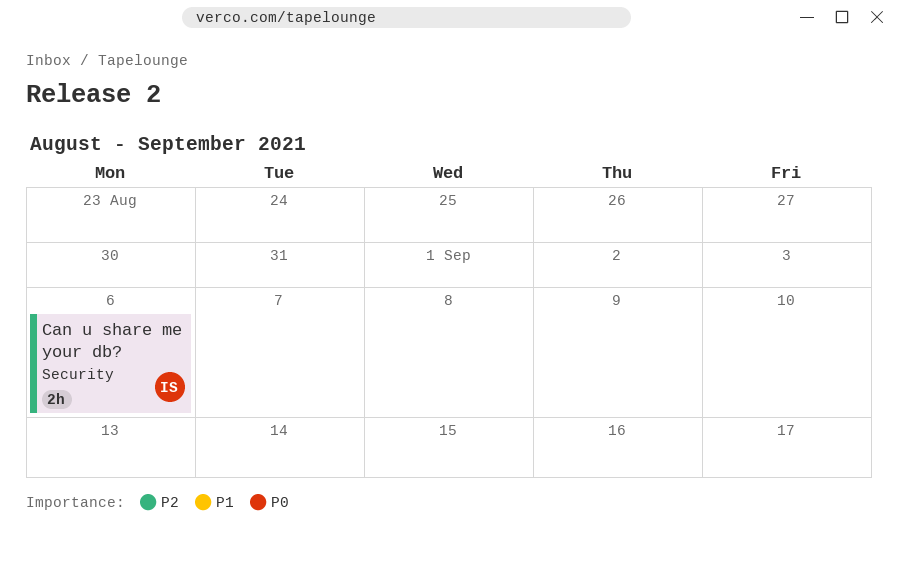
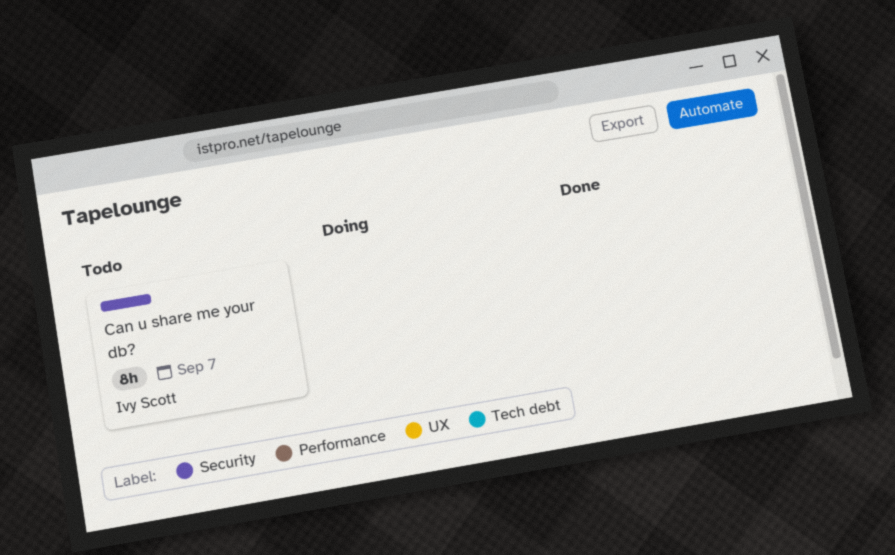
Can u share me your db?, estimate: 2h -> 8h
Can u share me your db?, due: Sep 6 -> Sep 7

